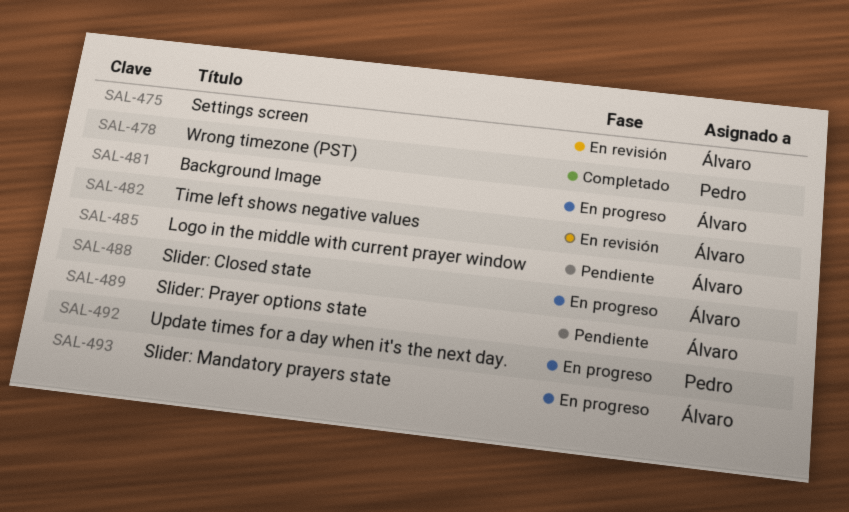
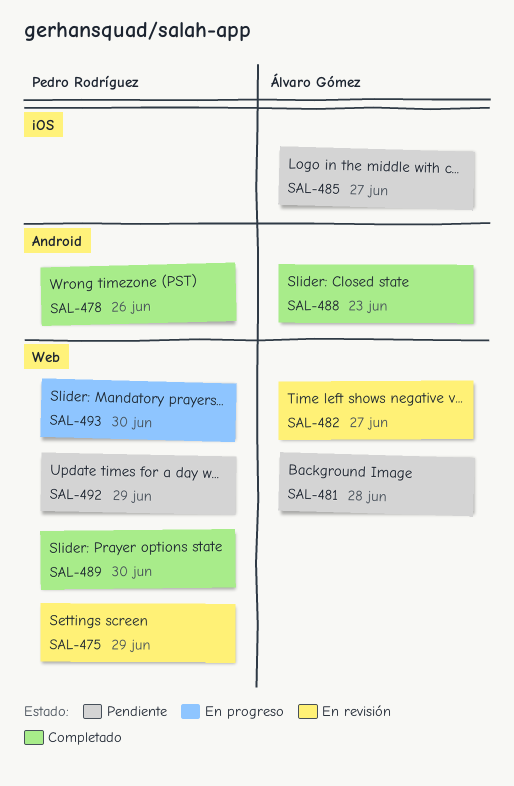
SAL-475, owner: Álvaro Gómez -> Pedro Rodríguez
SAL-481, status: En progreso -> Pendiente
SAL-488, status: En progreso -> Completado
SAL-489, status: Pendiente -> Completado
SAL-489, owner: Álvaro Gómez -> Pedro Rodríguez
SAL-492, status: En progreso -> Pendiente
SAL-493, owner: Álvaro Gómez -> Pedro Rodríguez

